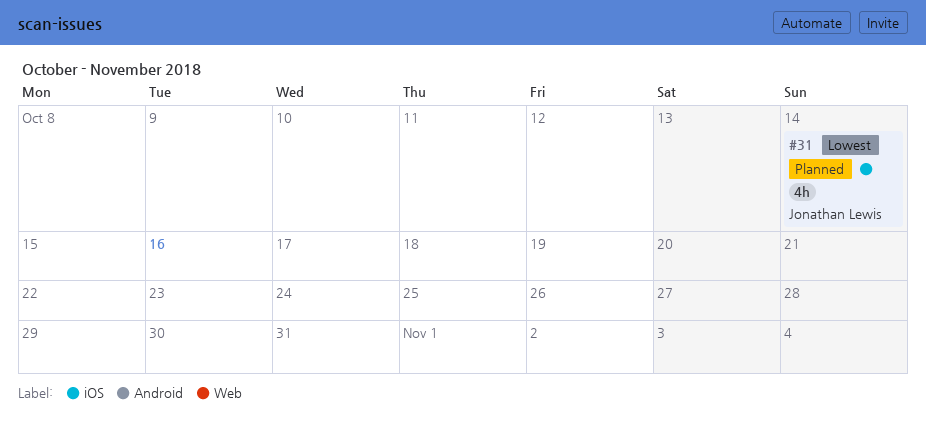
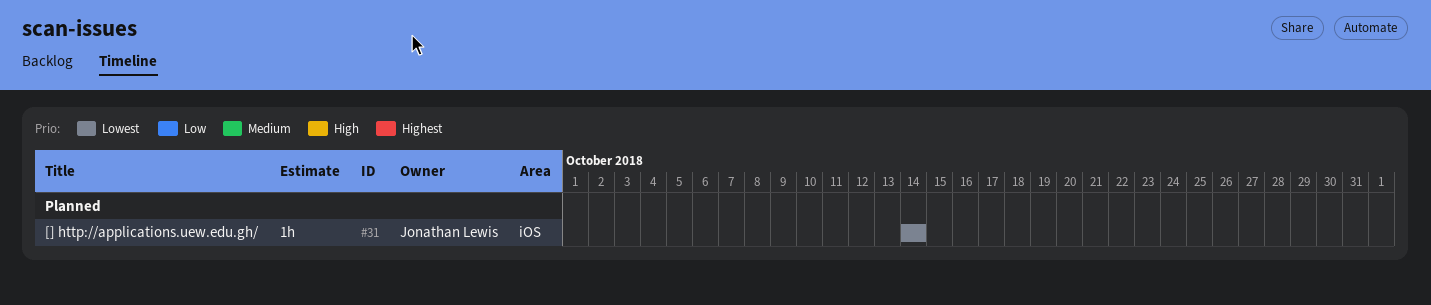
#31, estimate: 4h -> 1h

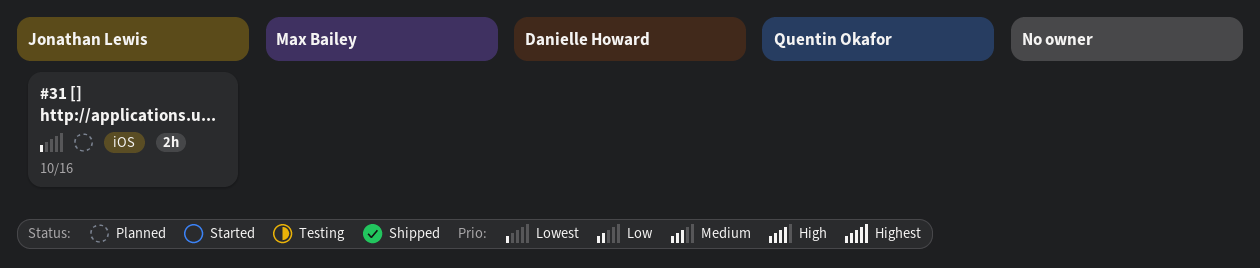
#31, estimate: 1h -> 2h
#31, due: Oct 14 -> Oct 16

